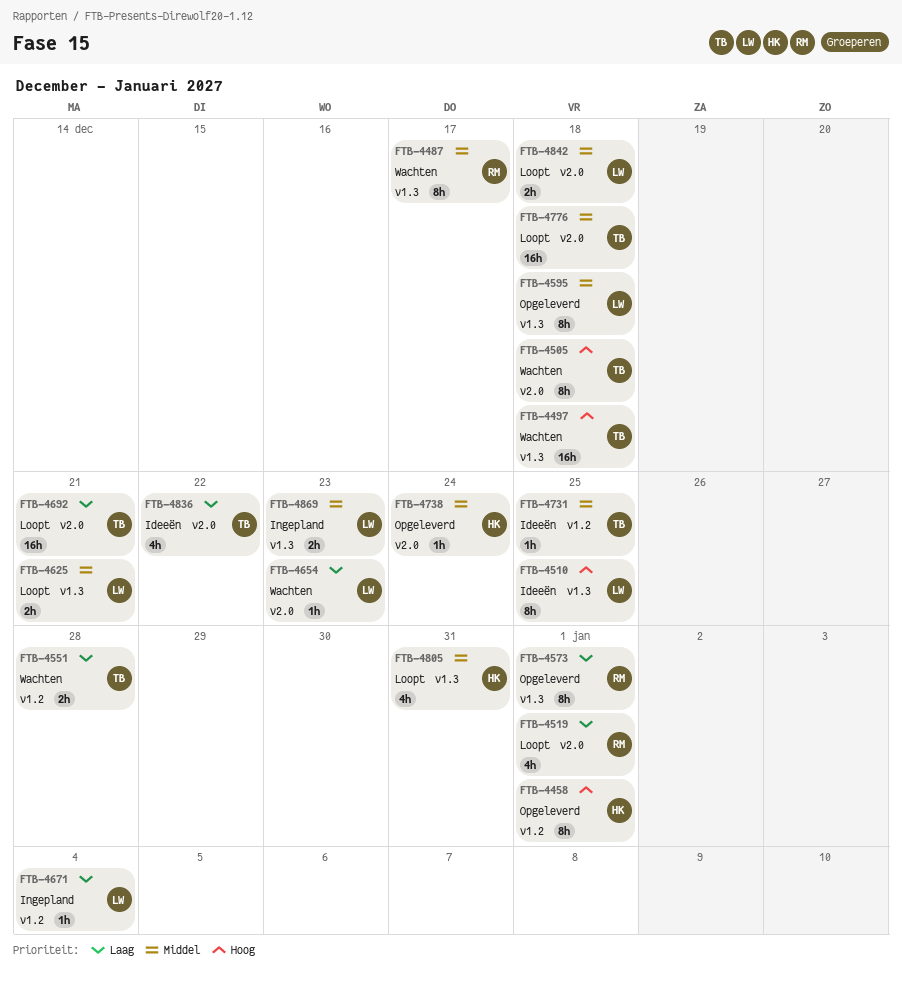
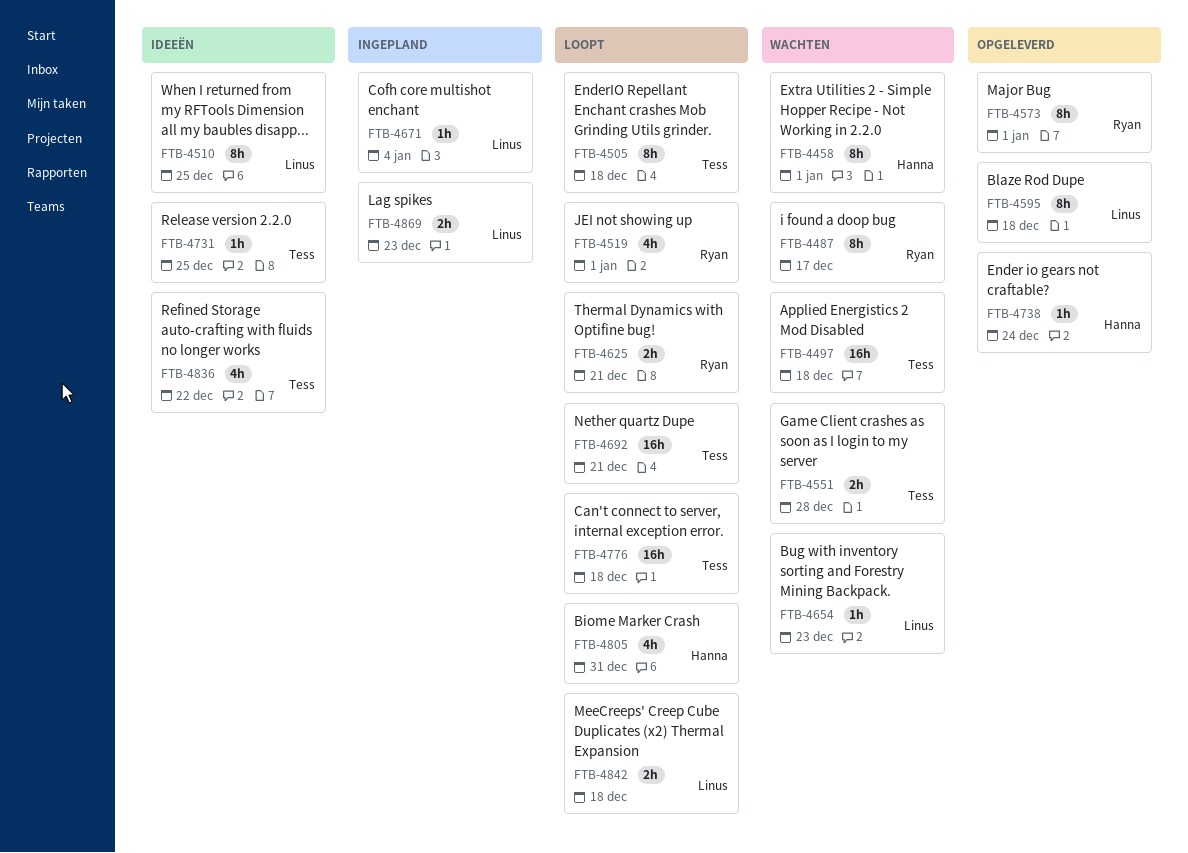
FTB-4458, status: Opgeleverd -> Wachten
FTB-4505, status: Wachten -> Loopt
FTB-4625, owner: Linus -> Ryan

